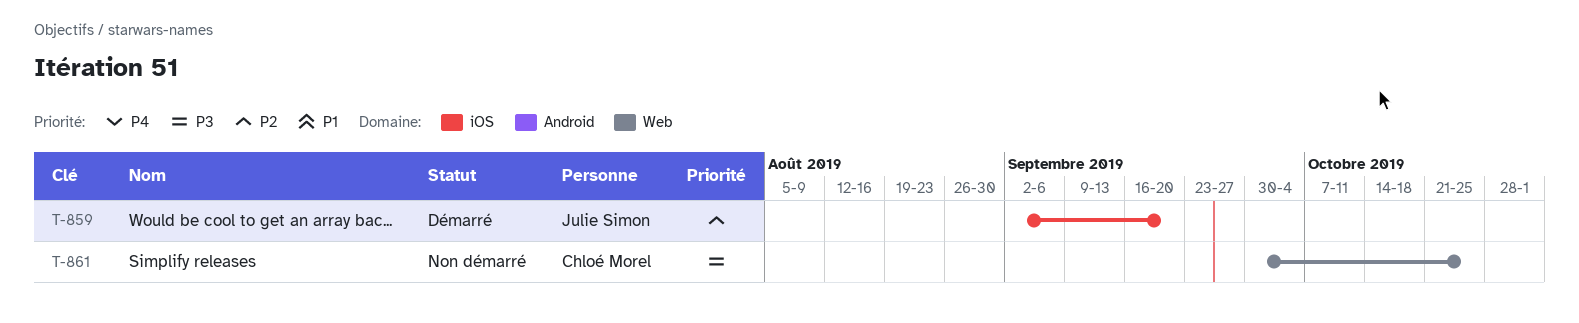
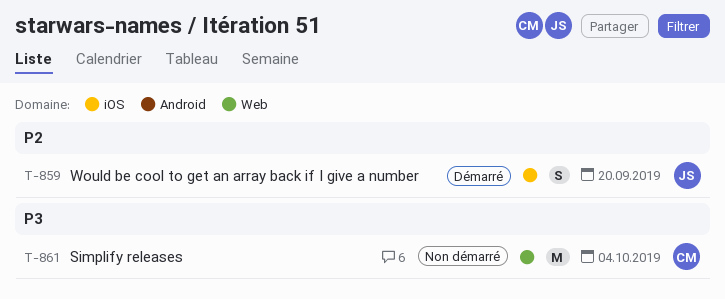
T-861, due: Oct 25 -> Oct 4

